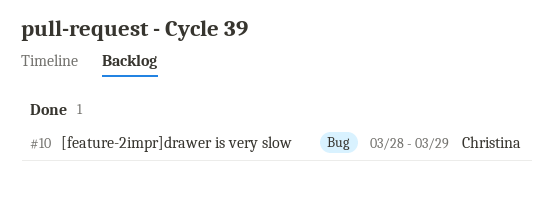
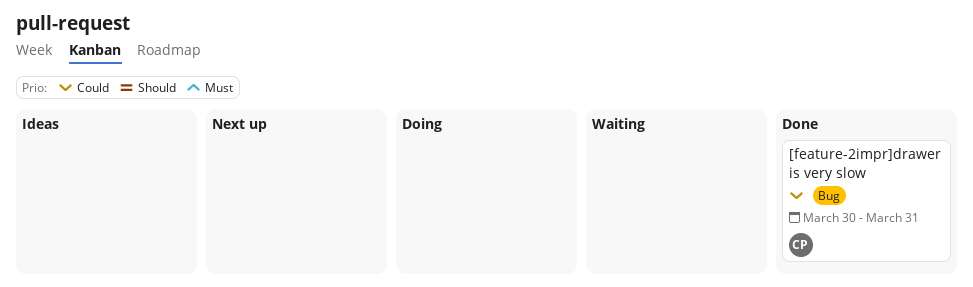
[feature-2impr]drawer is very slow, start: Mar 28 -> Mar 30
[feature-2impr]drawer is very slow, due: Mar 29 -> Mar 31

